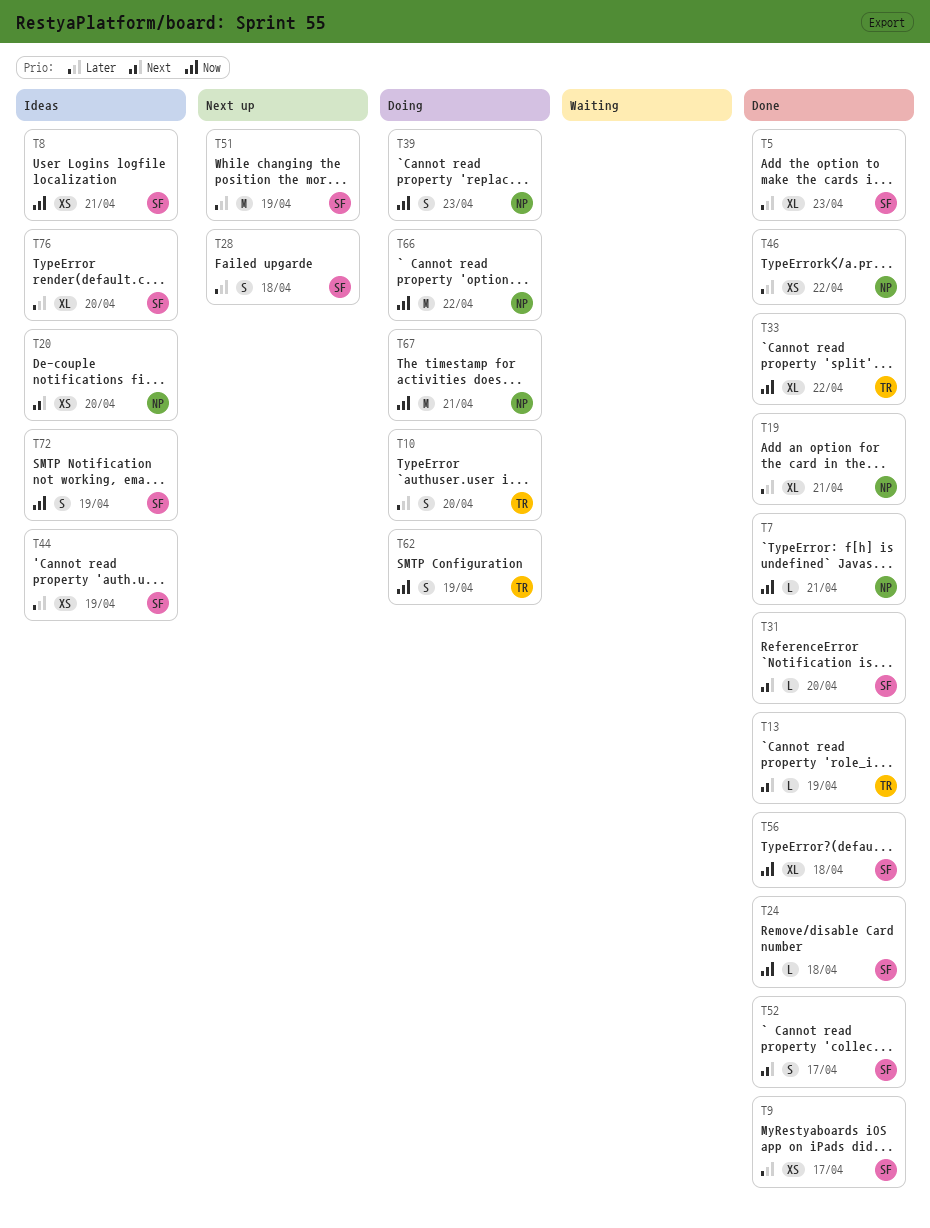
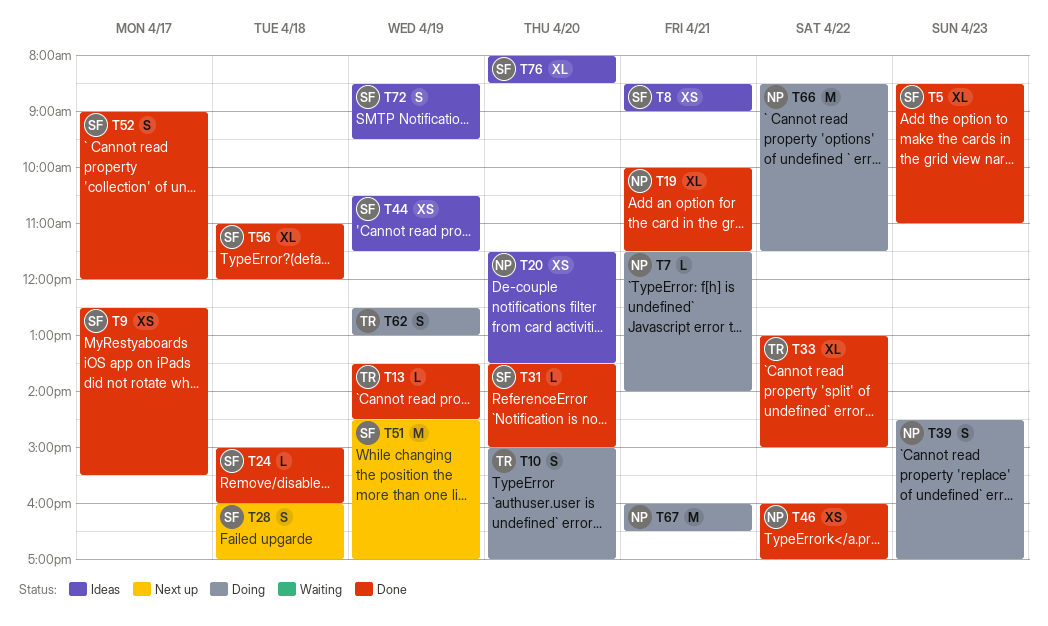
T7, status: Done -> Doing

